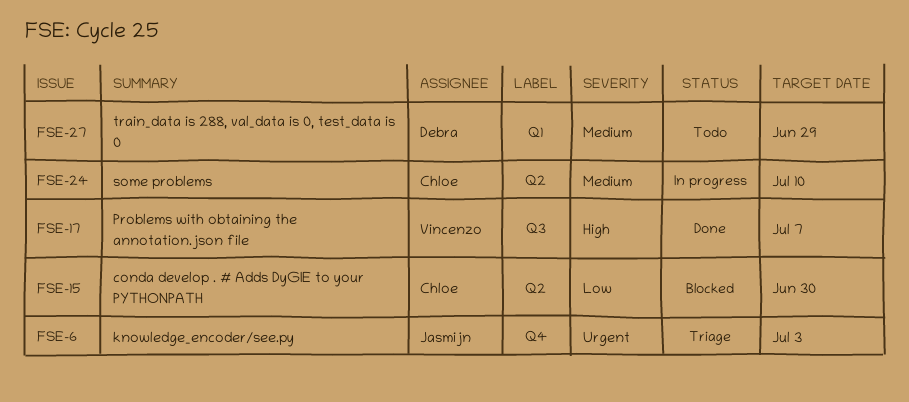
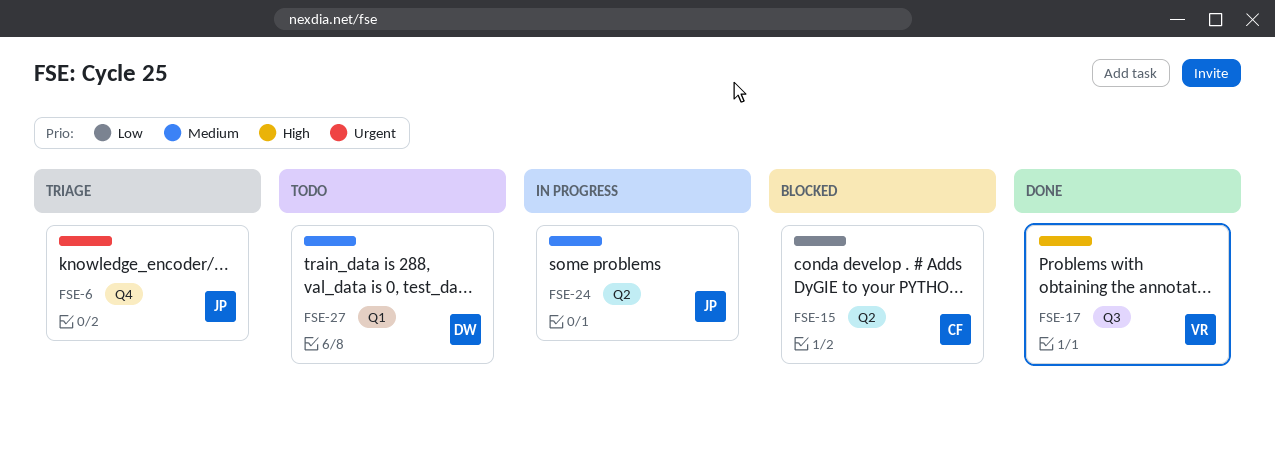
FSE-24, owner: Chloe -> Jasmijn

